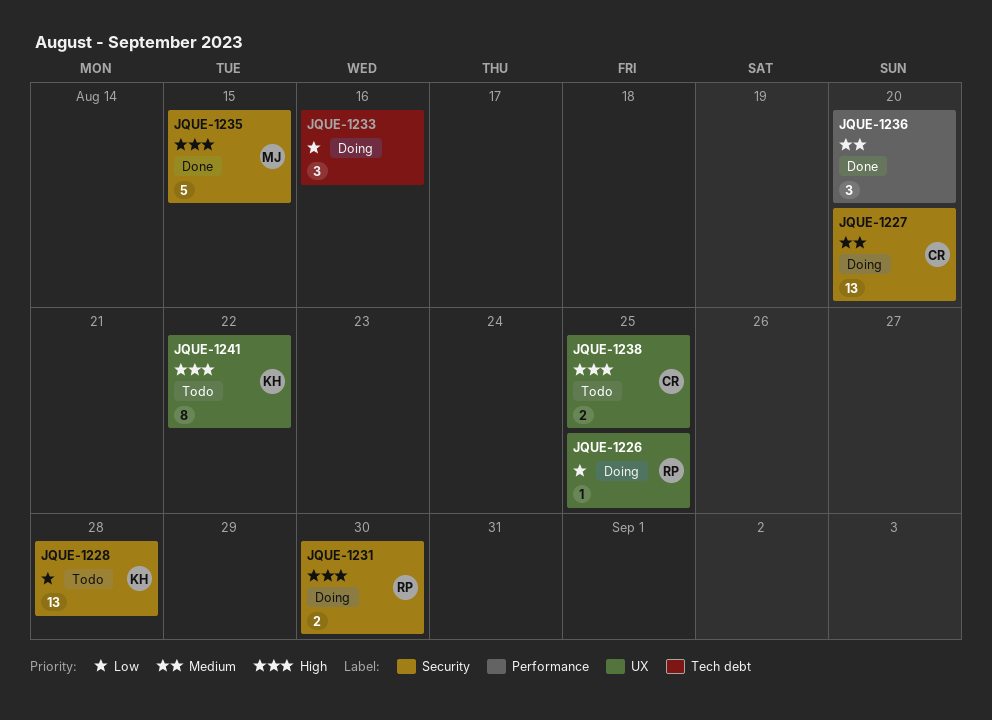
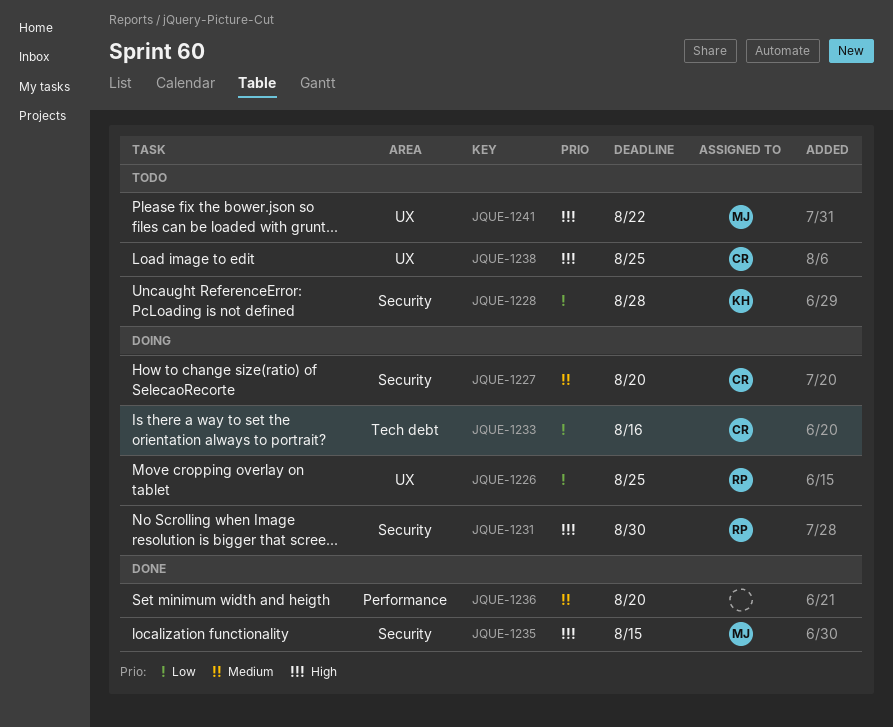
JQUE-1233, owner: none -> CR
JQUE-1241, owner: KH -> MJ

